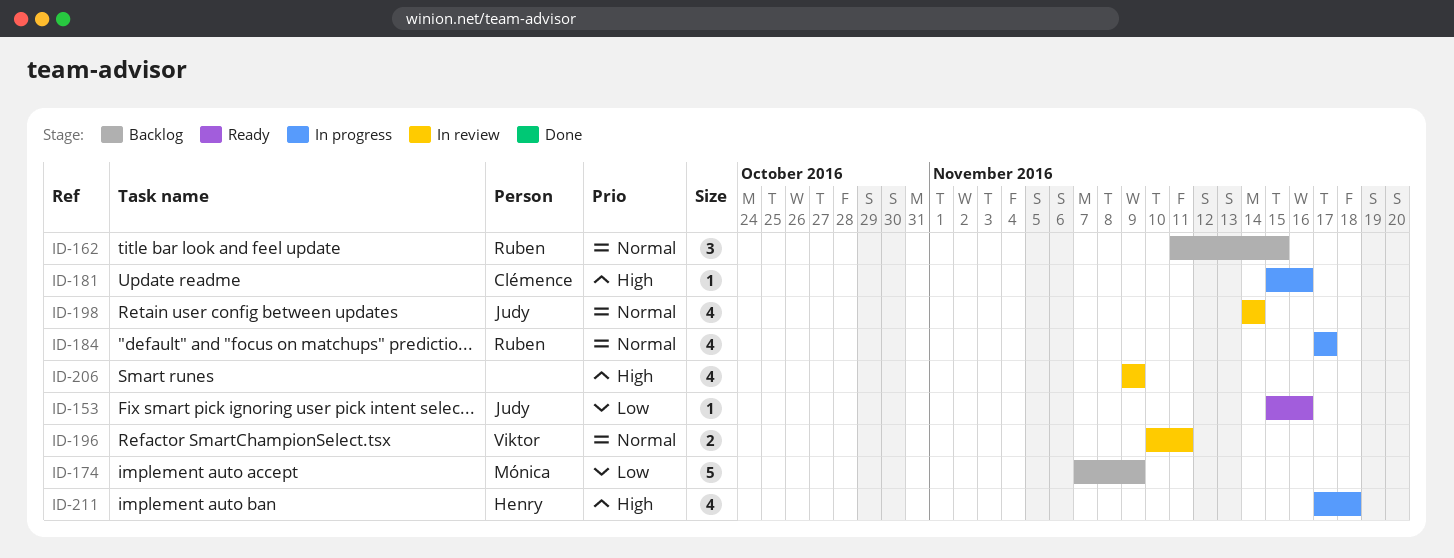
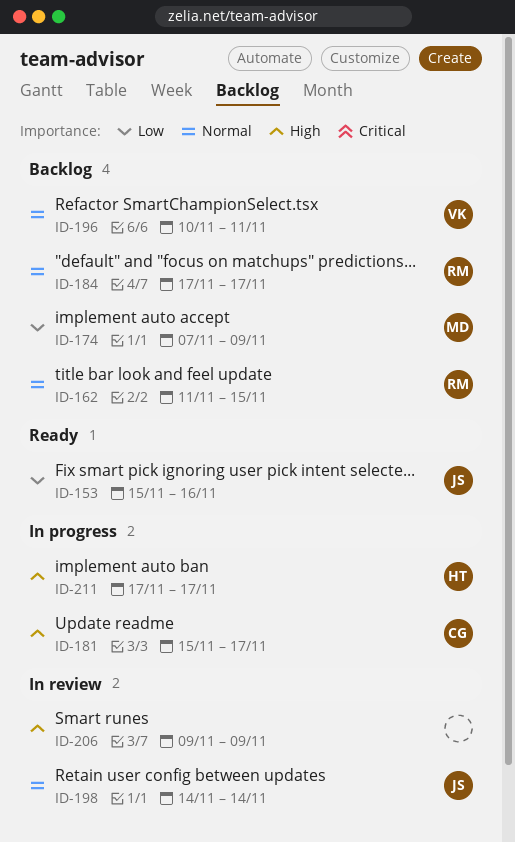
ID-181, due: Nov 16 -> Nov 17
ID-184, status: In progress -> Backlog
ID-196, status: In review -> Backlog
ID-211, due: Nov 18 -> Nov 17

